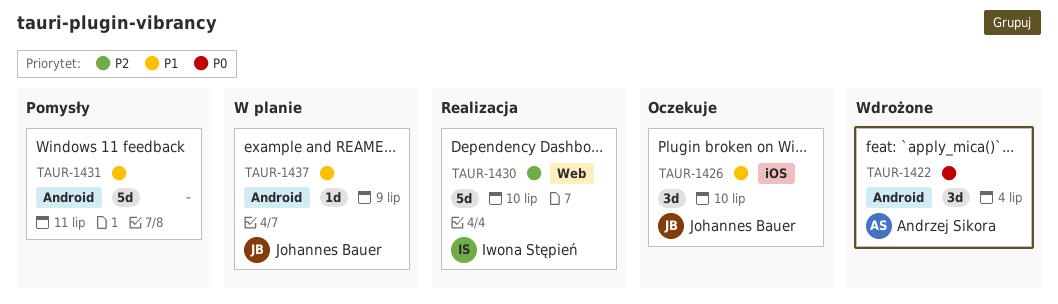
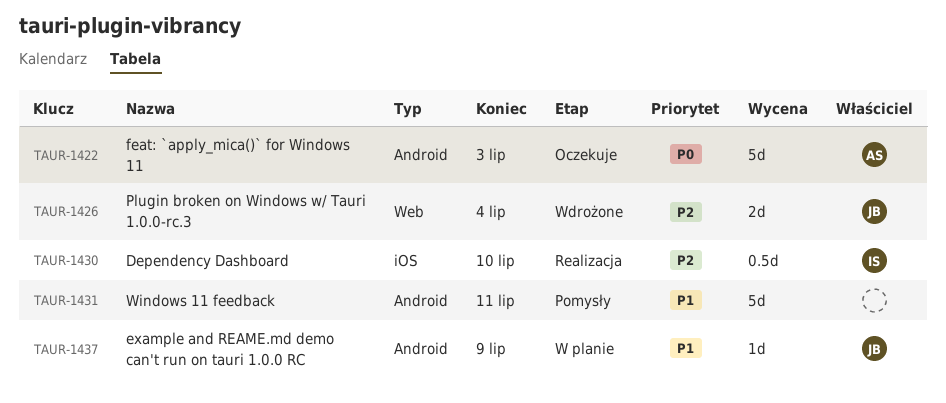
TAUR-1422, status: Wdrożone -> Oczekuje
TAUR-1422, estimate: 3d -> 5d
TAUR-1422, due: Jul 4 -> Jul 3
TAUR-1426, status: Oczekuje -> Wdrożone
TAUR-1426, priority: P1 -> P2
TAUR-1426, label: iOS -> Web
TAUR-1426, estimate: 3d -> 2d
TAUR-1426, due: Jul 10 -> Jul 4
TAUR-1430, label: Web -> iOS
TAUR-1430, estimate: 5d -> 0.5d

